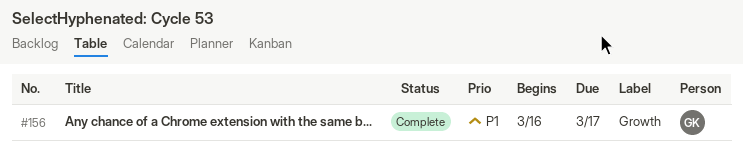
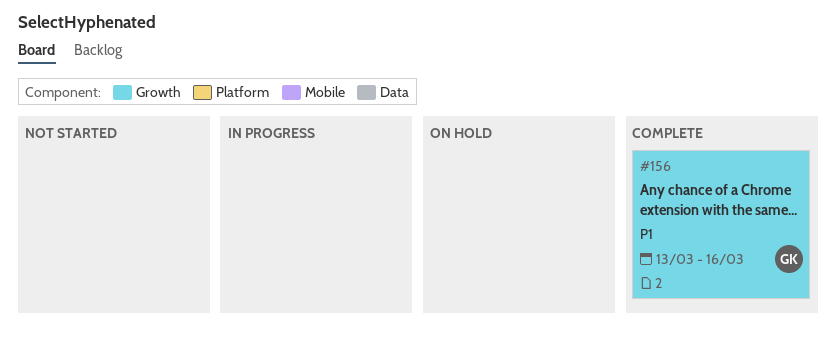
#156, start: Mar 16 -> Mar 13
#156, due: Mar 17 -> Mar 16

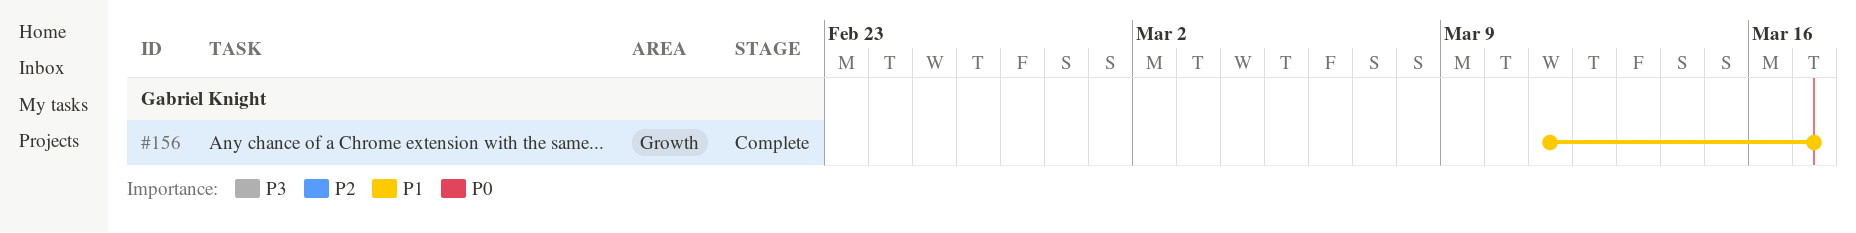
#156, start: Mar 13 -> Mar 11
#156, due: Mar 16 -> Mar 17

